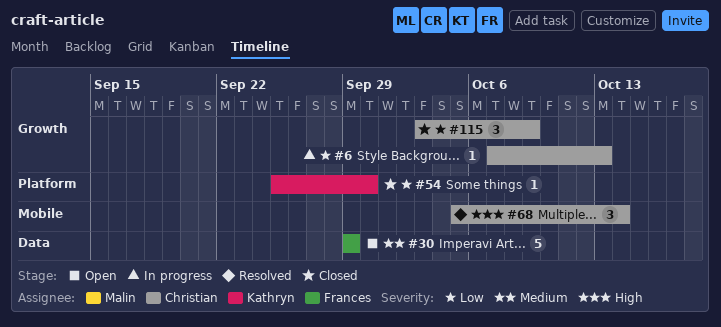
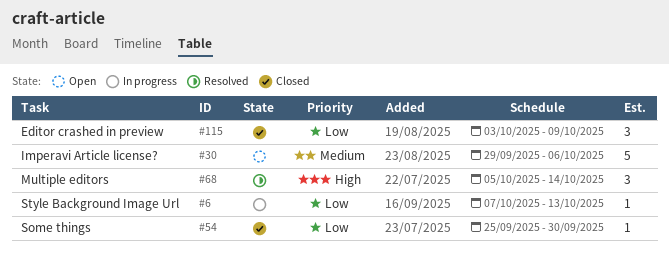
#30, due: Sep 29 -> Oct 6

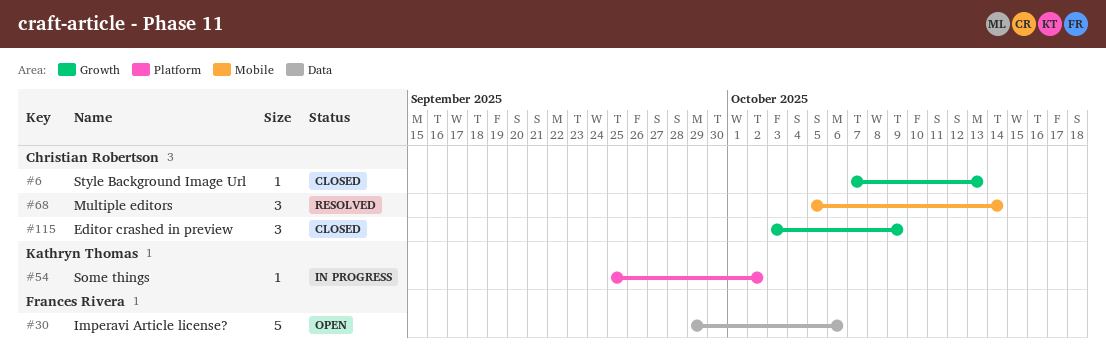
#6, status: In progress -> Closed
#54, status: Closed -> In progress
#54, due: Sep 30 -> Oct 2

